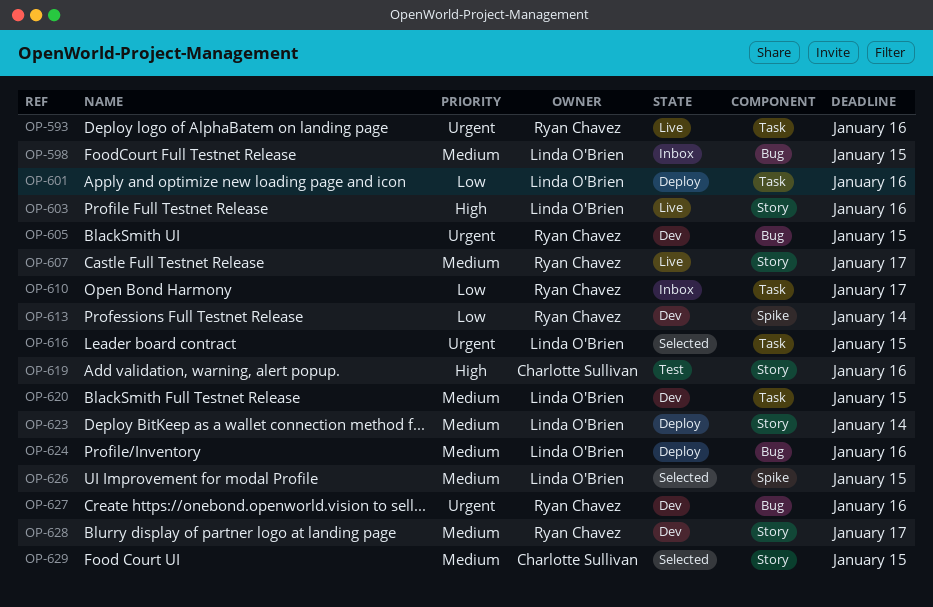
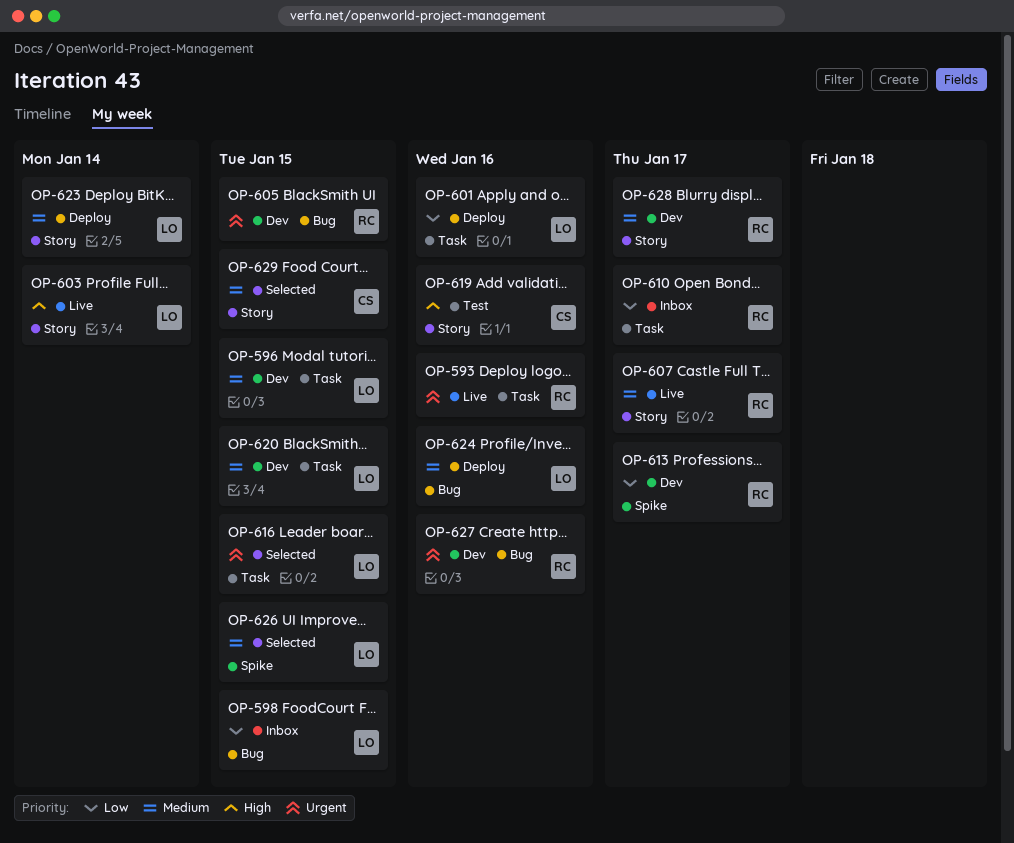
OP-596: none -> present
OP-598, priority: Medium -> Low
OP-603, due: Jan 16 -> Jan 14
OP-613, due: Jan 14 -> Jan 17

